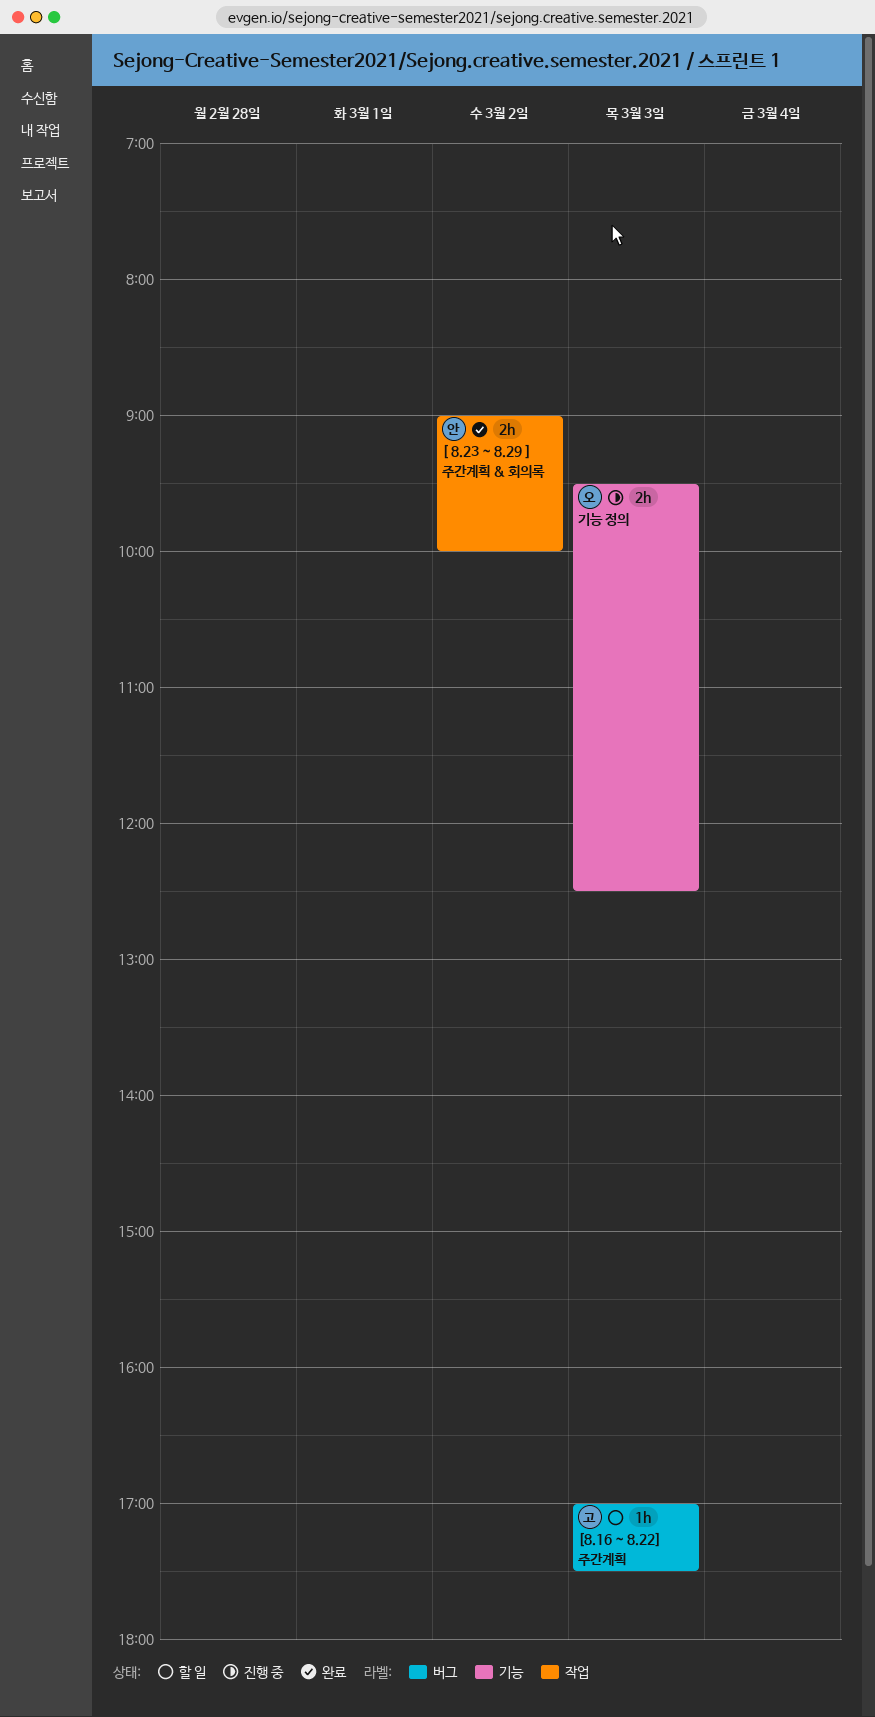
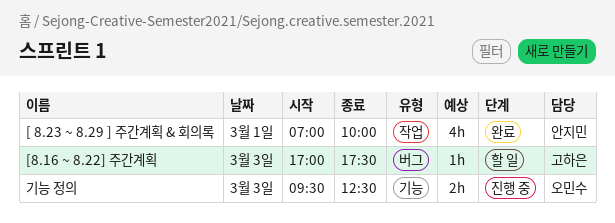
[ 8.23 ~ 8.29 ] 주간계획 & 회의록, estimate: 2h -> 4h
[ 8.23 ~ 8.29 ] 주간계획 & 회의록, day: Mar 2 -> Mar 1
[ 8.23 ~ 8.29 ] 주간계획 & 회의록, begins: 09:00 -> 07:00

